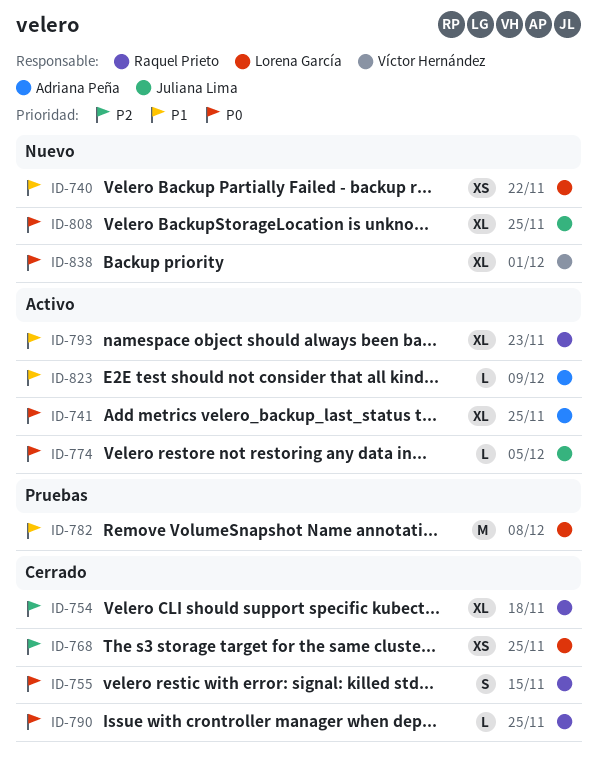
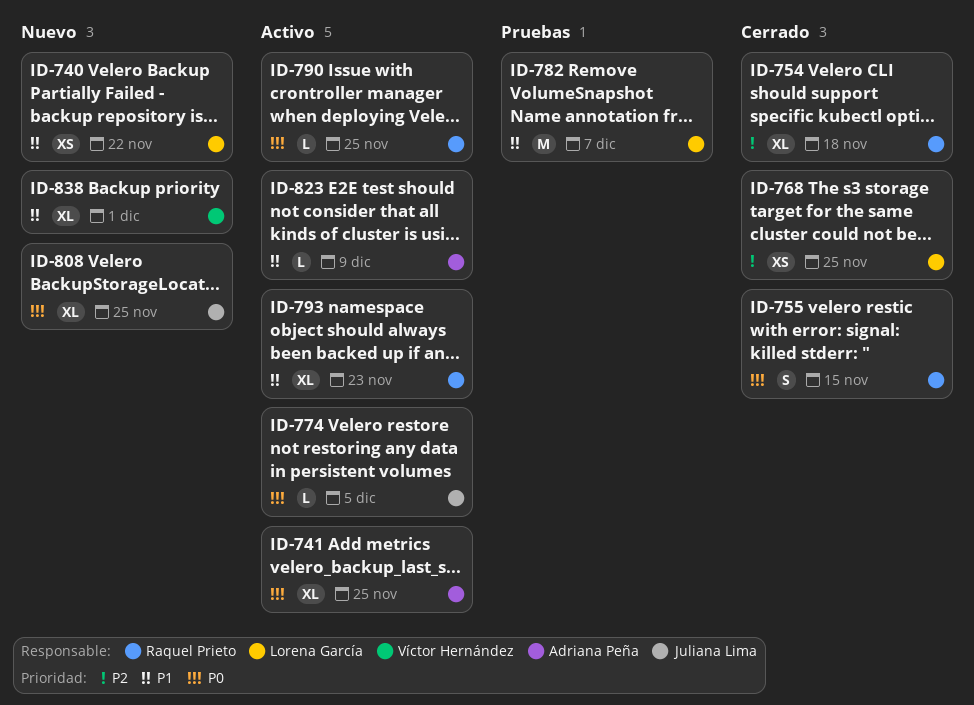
ID-782, due: Dec 8 -> Dec 7
ID-790, status: Cerrado -> Activo
ID-838, priority: P0 -> P1

